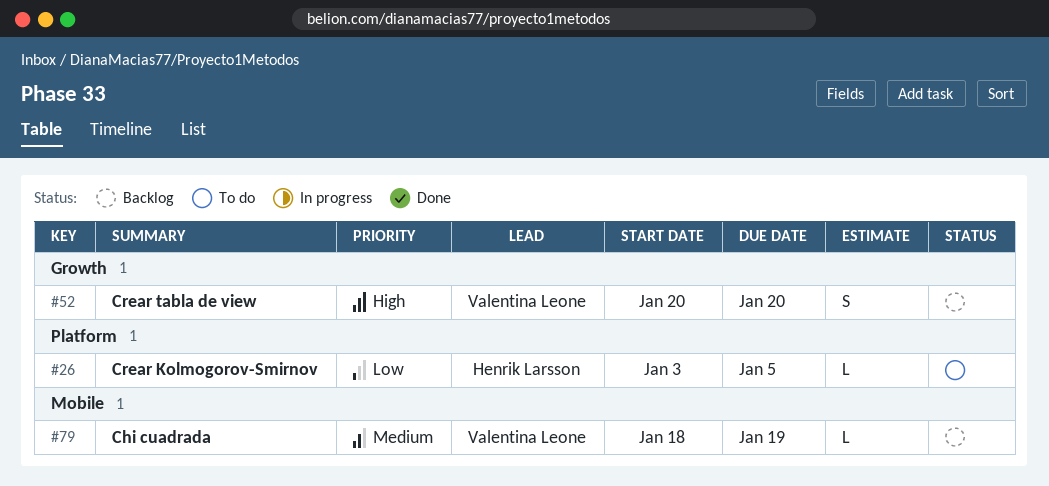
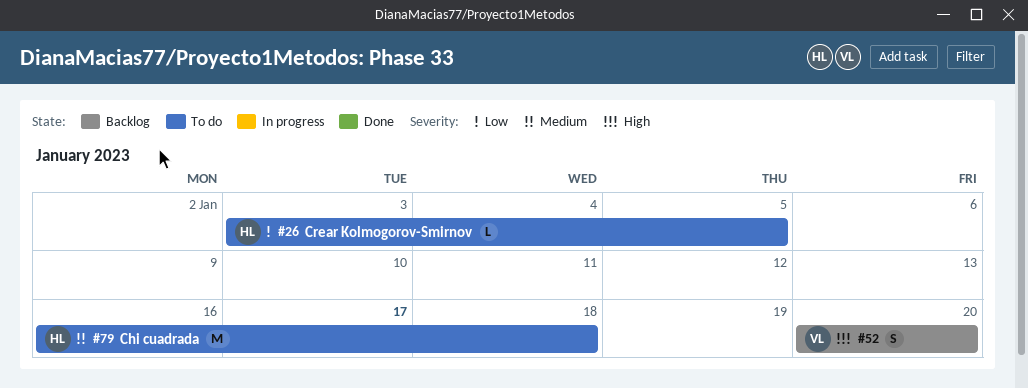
#79, status: Backlog -> To do
#79, owner: Valentina Leone -> Henrik Larsson
#79, estimate: L -> M
#79, start: Jan 18 -> Jan 16
#79, due: Jan 19 -> Jan 18

